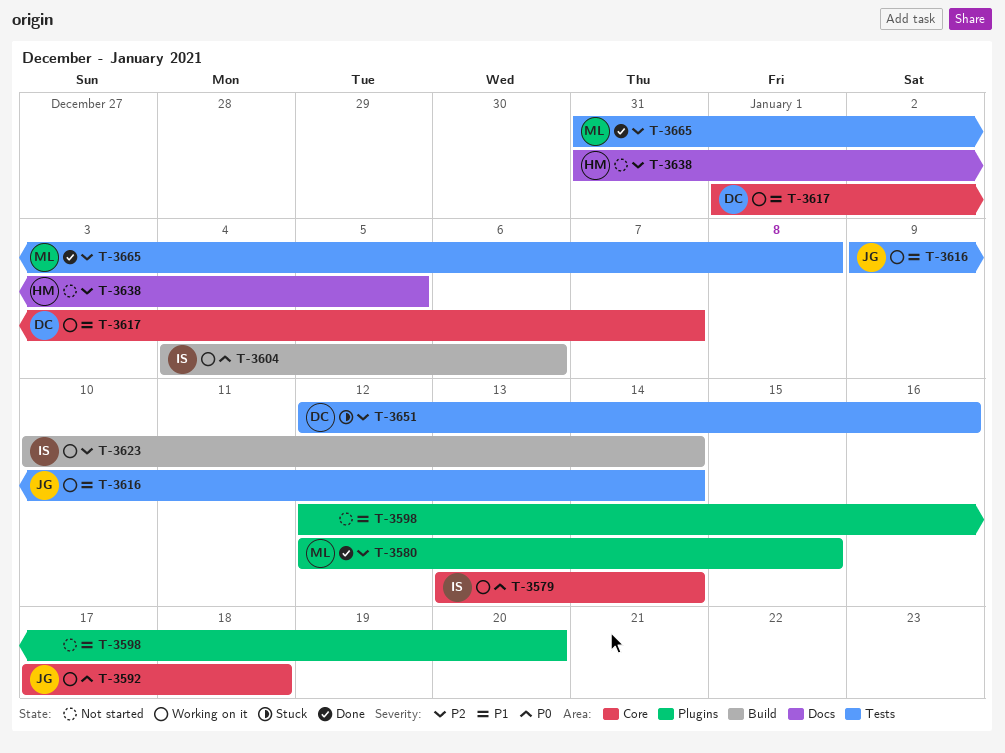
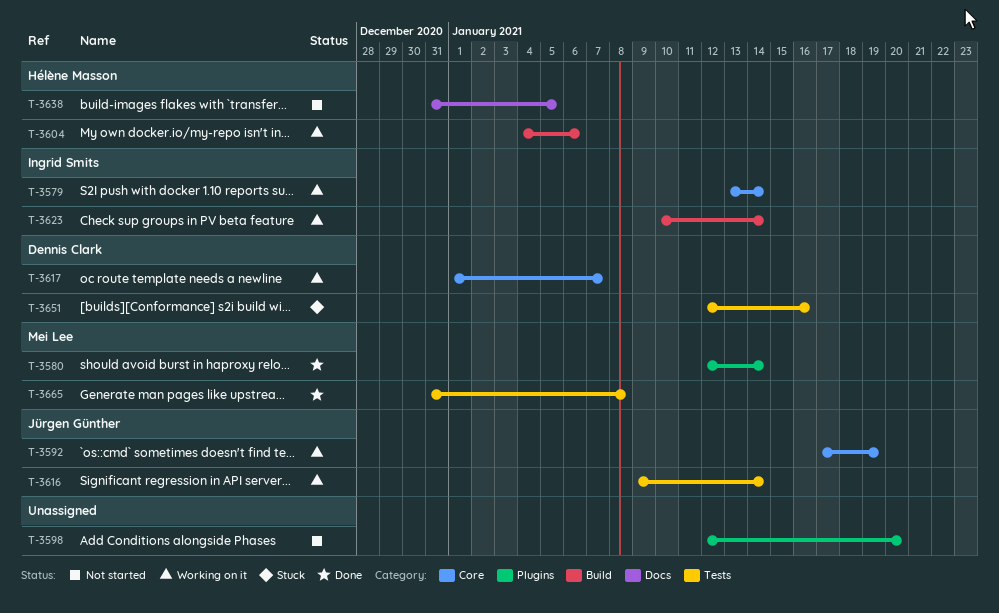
T-3580, due: Jan 15 -> Jan 14
T-3592, due: Jan 18 -> Jan 19
T-3604, owner: Ingrid Smits -> Hélène Masson

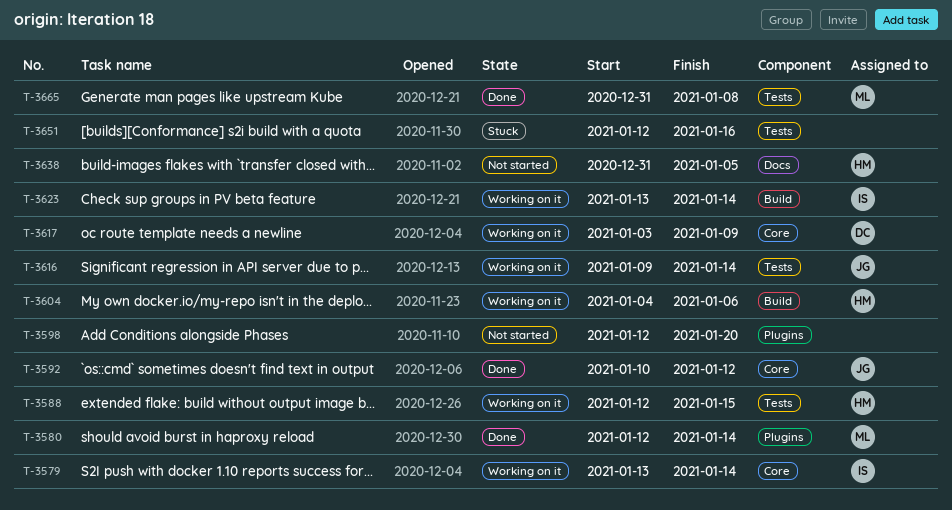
T-3588: none -> present
T-3592, status: Working on it -> Done
T-3592, start: Jan 17 -> Jan 10
T-3592, due: Jan 19 -> Jan 12
T-3617, start: Jan 1 -> Jan 3
T-3617, due: Jan 7 -> Jan 9
T-3623, start: Jan 10 -> Jan 13
T-3651, owner: Dennis Clark -> none

